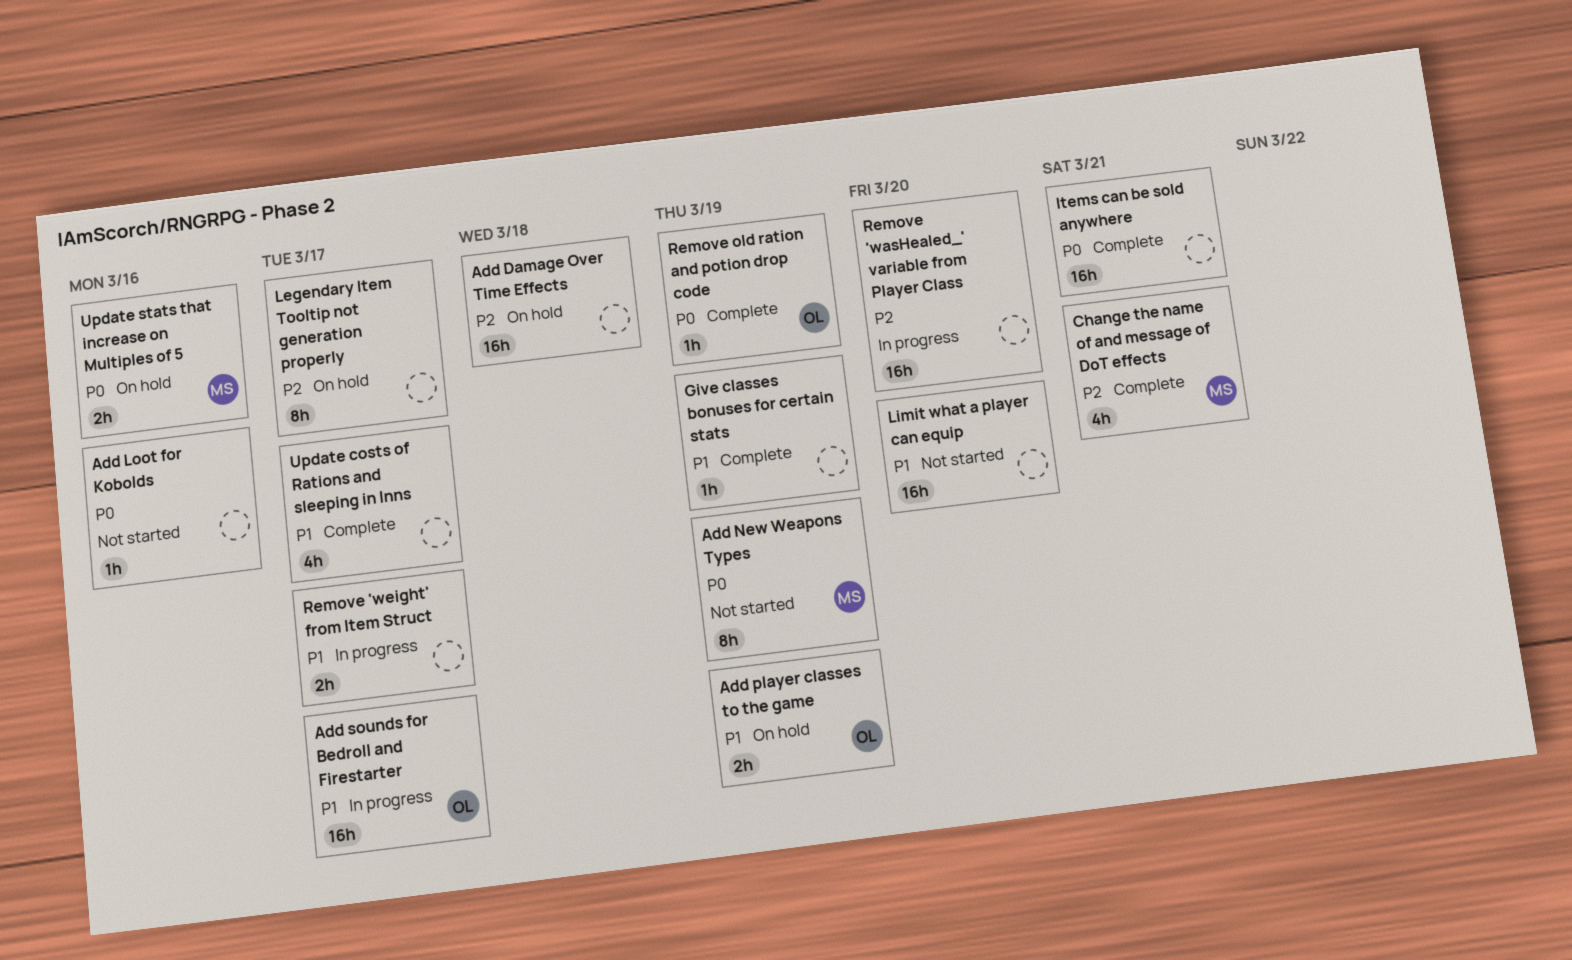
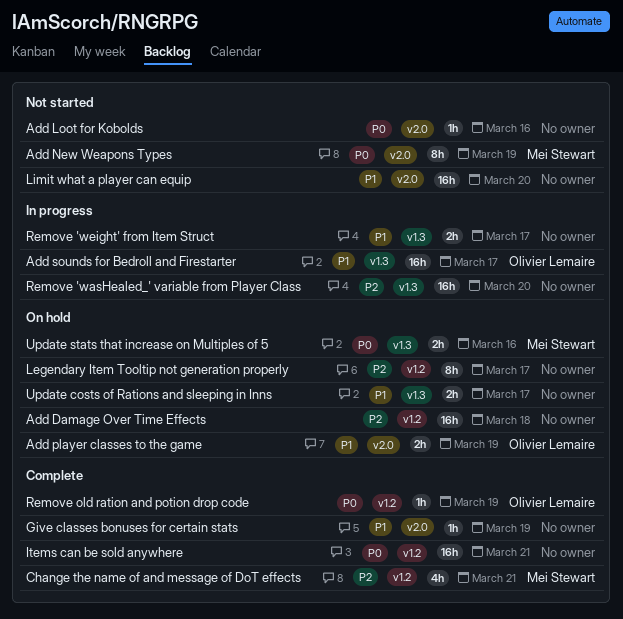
Update costs of Rations and sleeping in Inns, status: Complete -> On hold
Update costs of Rations and sleeping in Inns, estimate: 4h -> 2h

